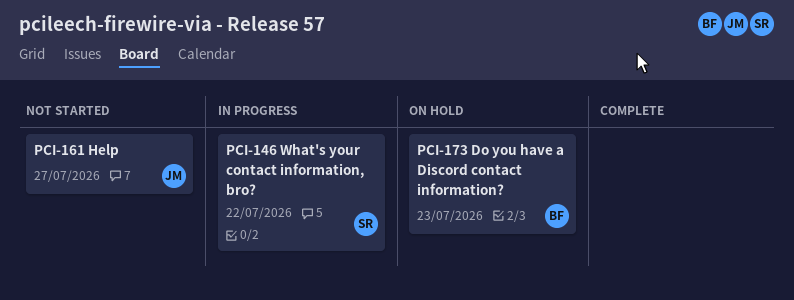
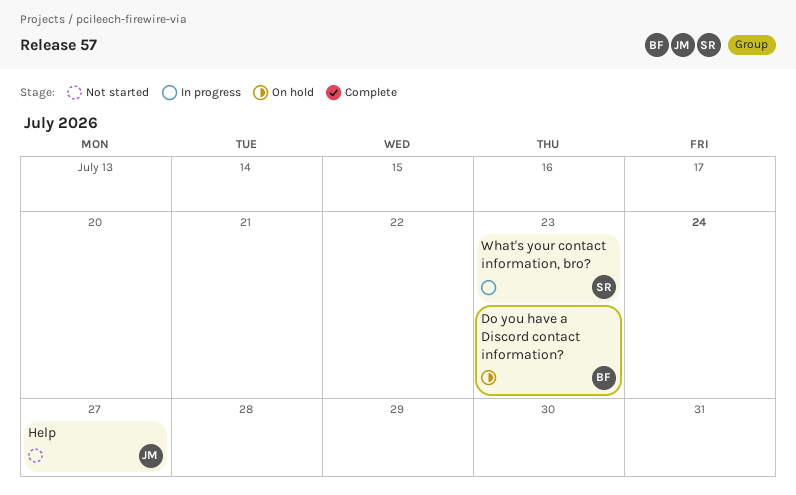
What's your contact information, bro?, due: Jul 22 -> Jul 23

